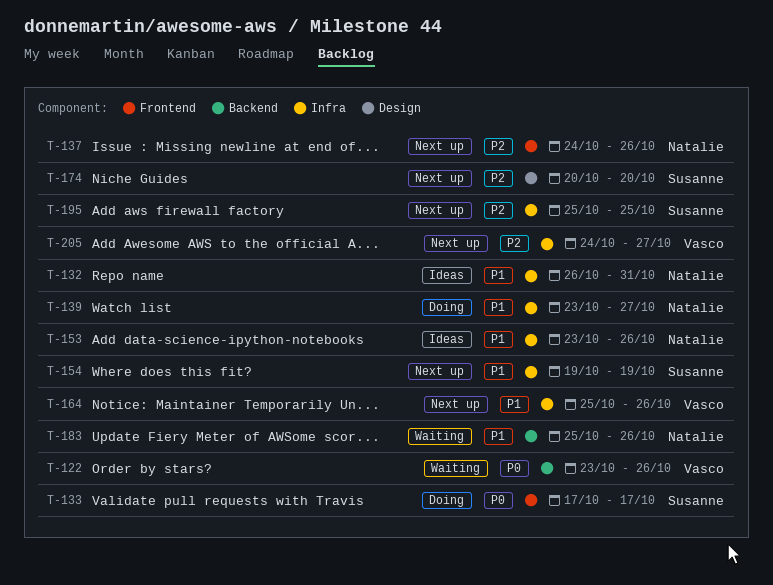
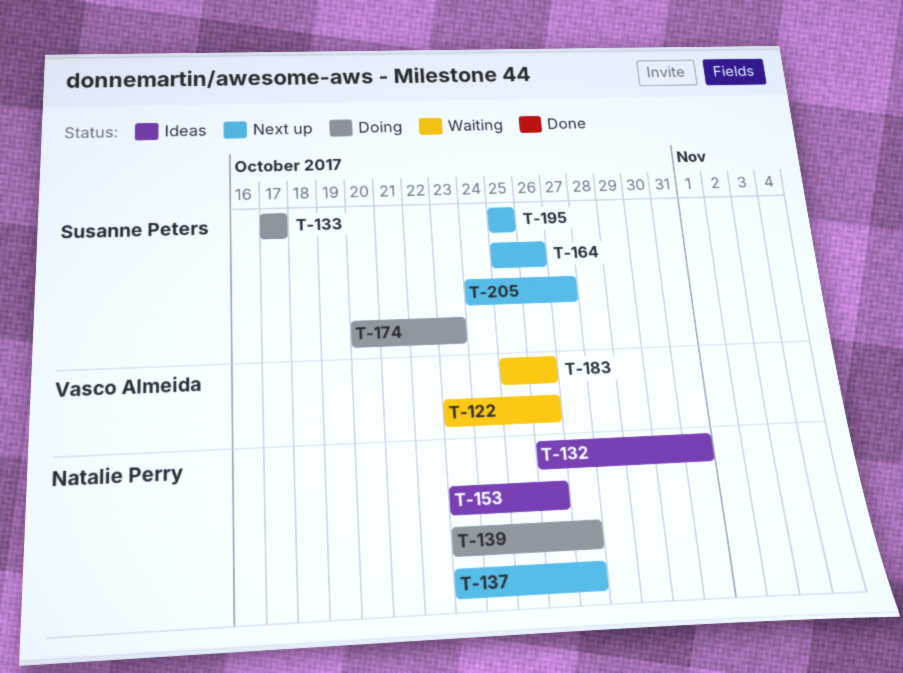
T-137, start: Oct 24 -> Oct 23
T-137, due: Oct 26 -> Oct 27
T-154: present -> none
T-164, owner: Vasco Almeida -> Susanne Peters
T-174, status: Next up -> Doing
T-174, due: Oct 20 -> Oct 23
T-183, owner: Natalie Perry -> Vasco Almeida
T-205, owner: Vasco Almeida -> Susanne Peters

